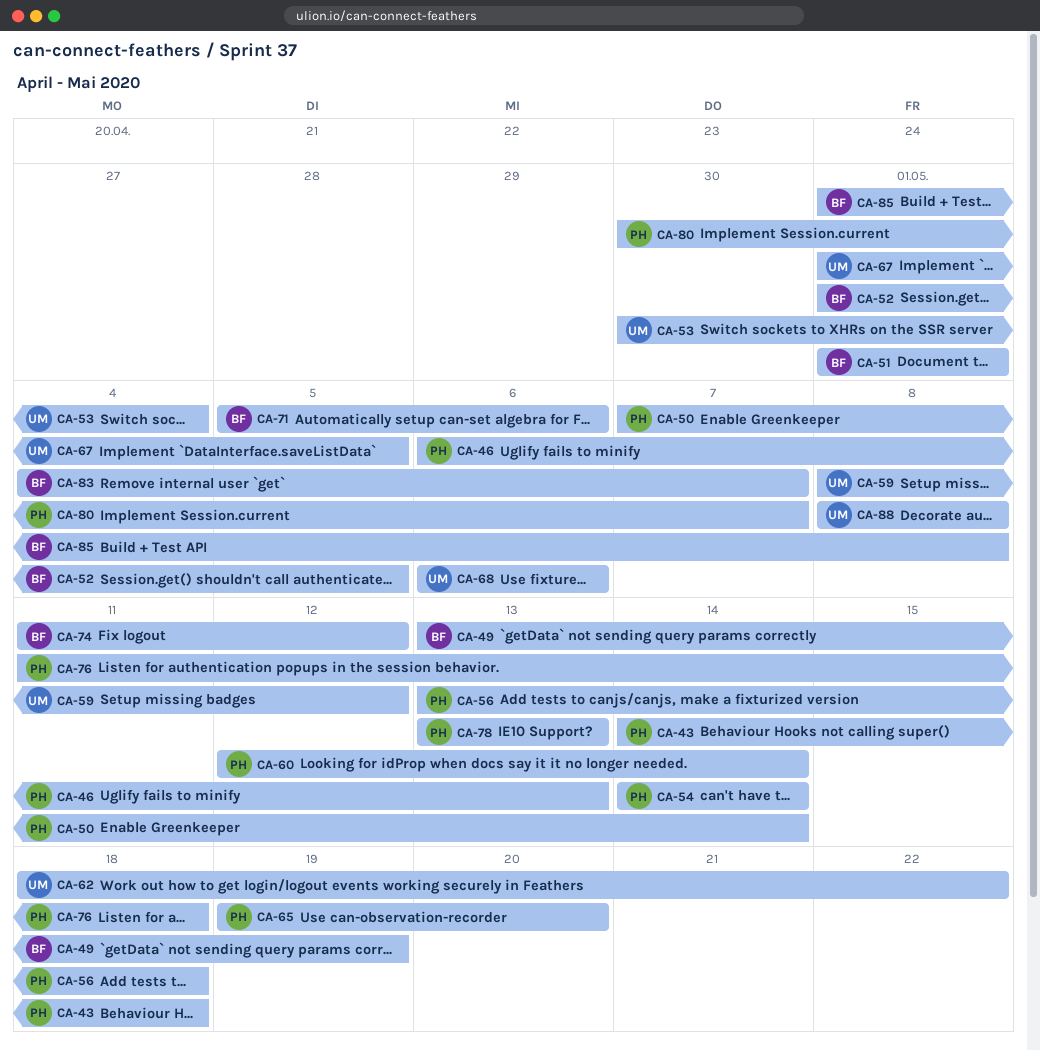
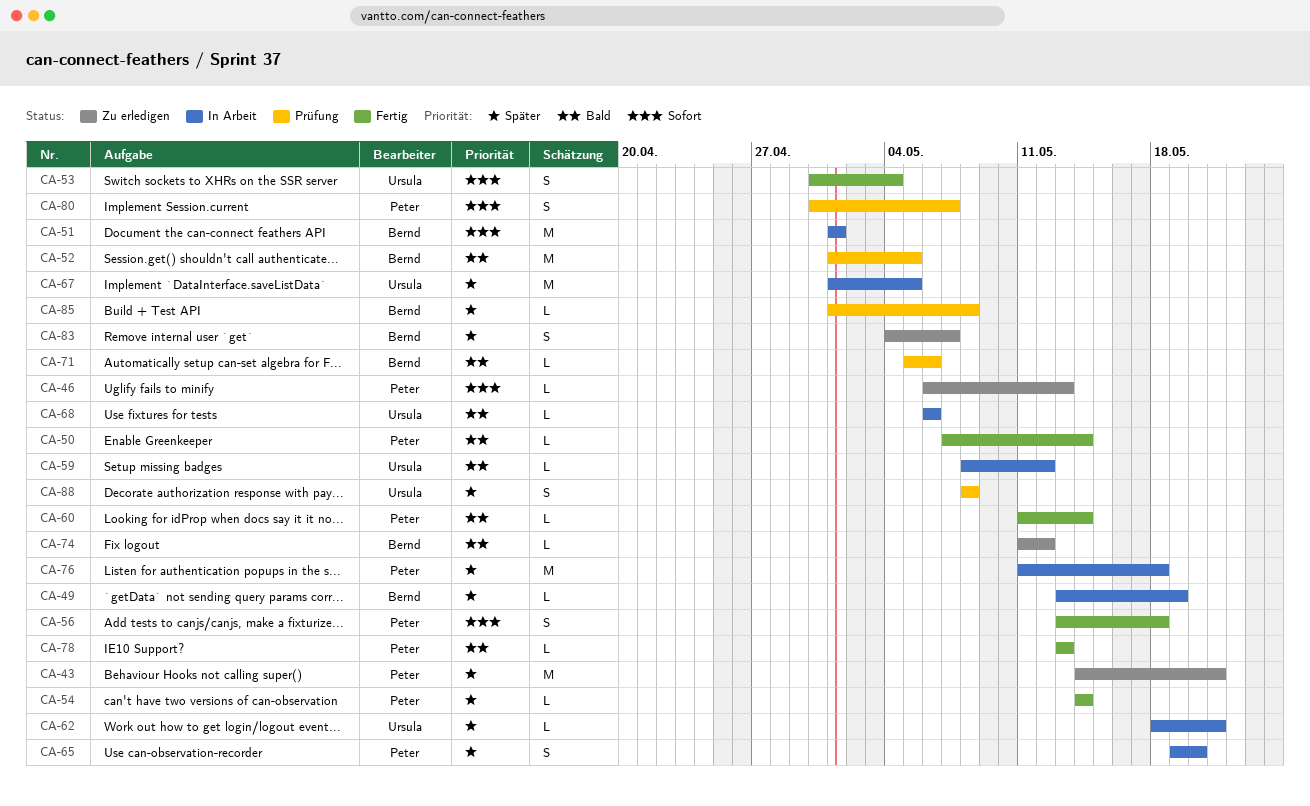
CA-43, due: May 18 -> May 21
CA-60, start: May 12 -> May 11
CA-62, due: May 22 -> May 21

